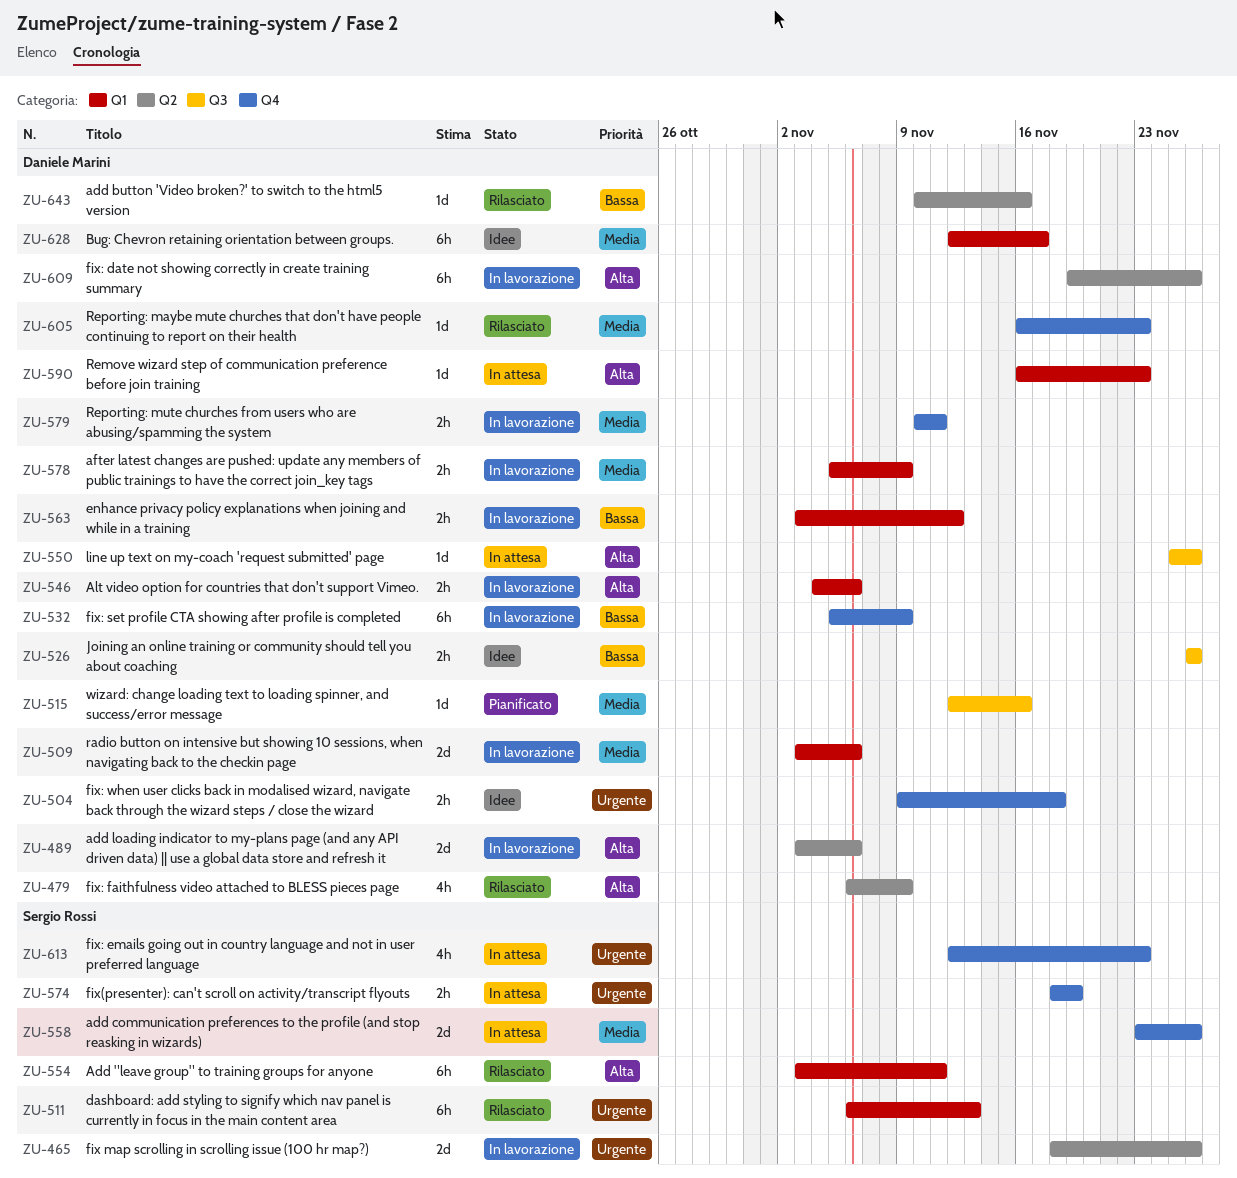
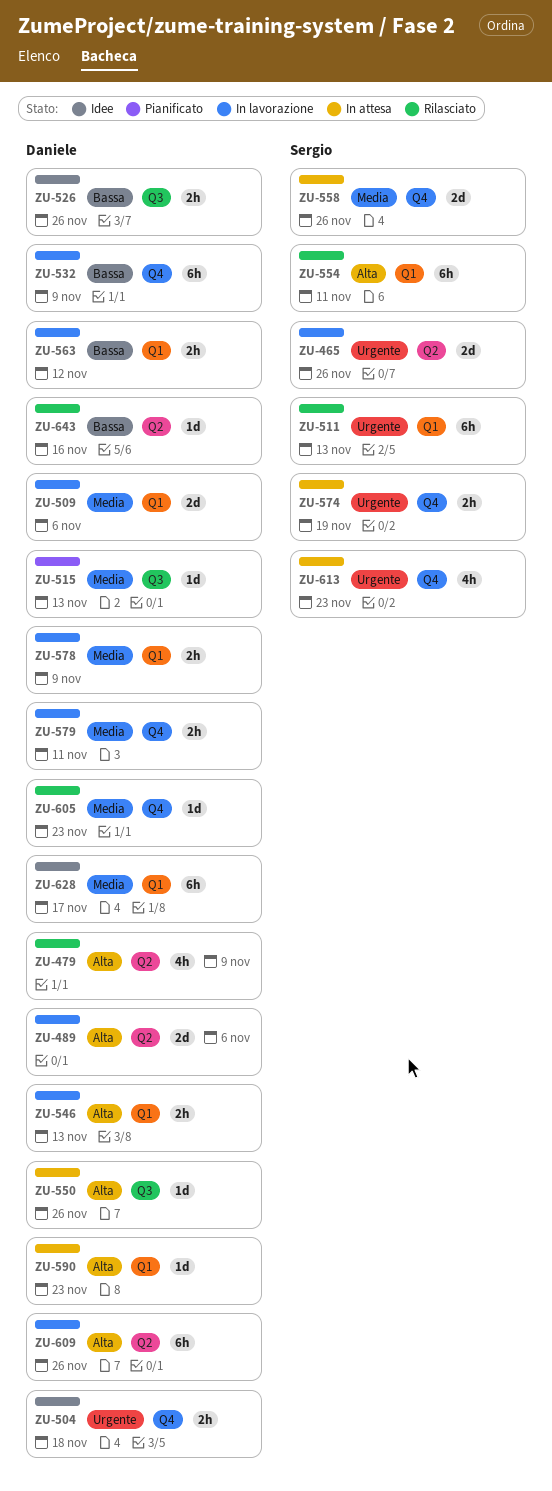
ZU-515, due: Nov 16 -> Nov 13
ZU-546, due: Nov 6 -> Nov 13

